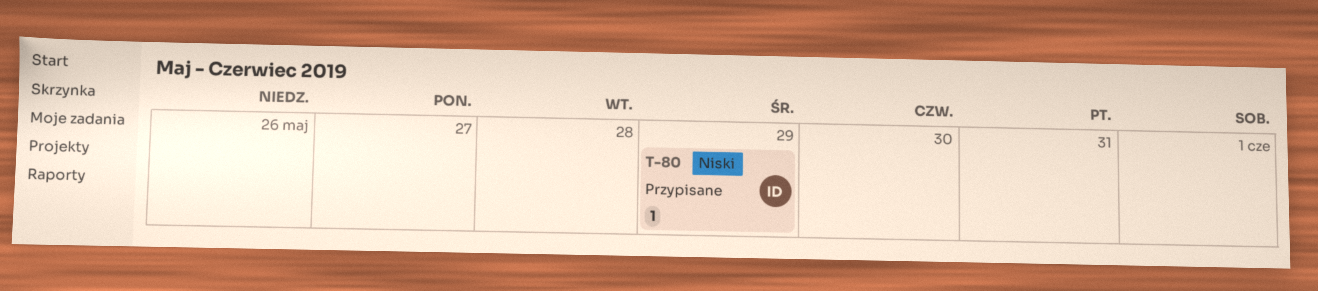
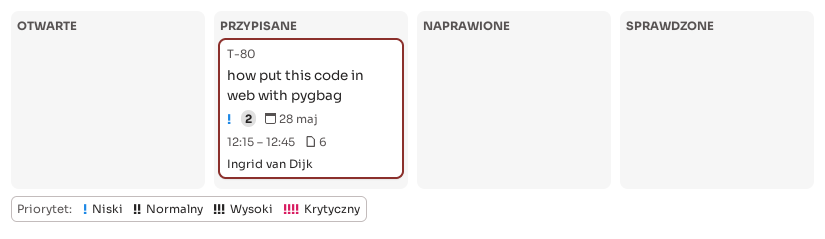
T-80, estimate: 1 -> 2
T-80, day: May 29 -> May 28

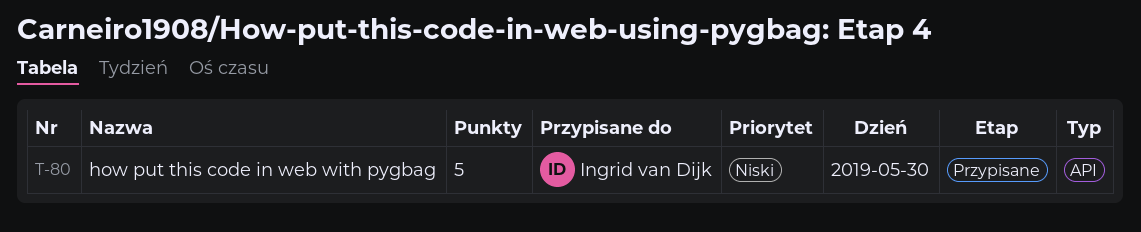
T-80, estimate: 2 -> 5
T-80, day: May 28 -> May 30

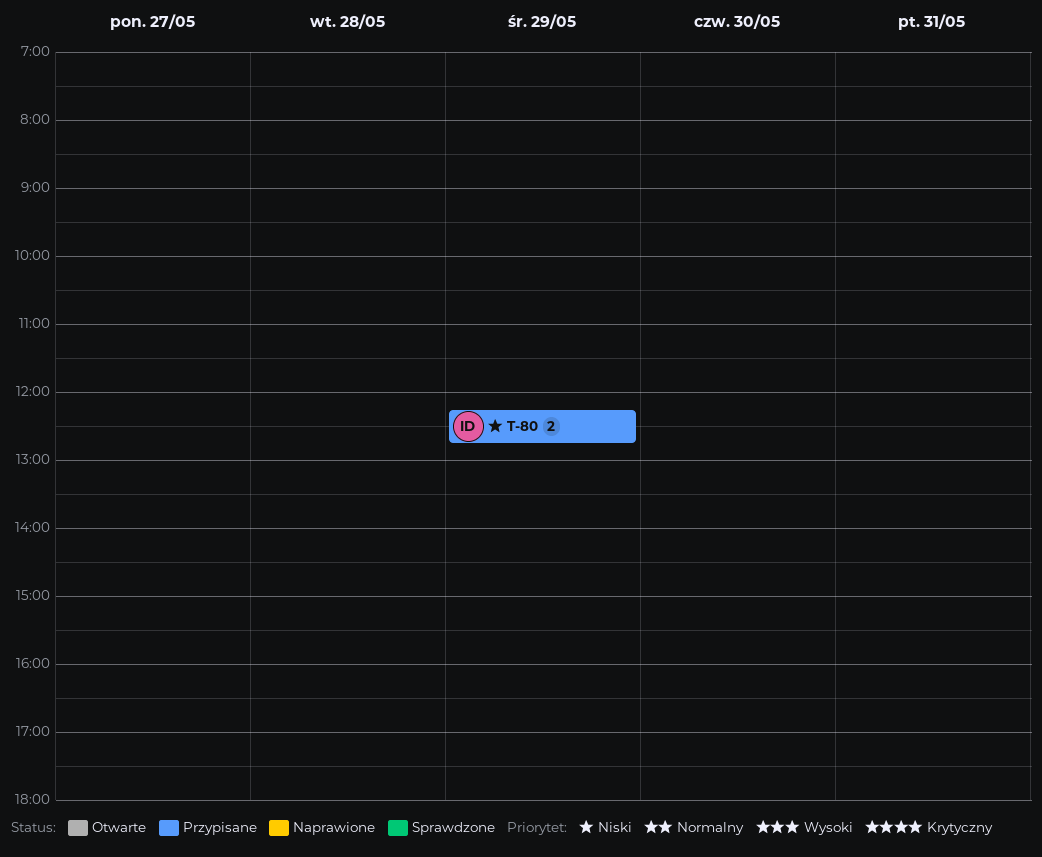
T-80, estimate: 5 -> 2
T-80, day: May 30 -> May 29

